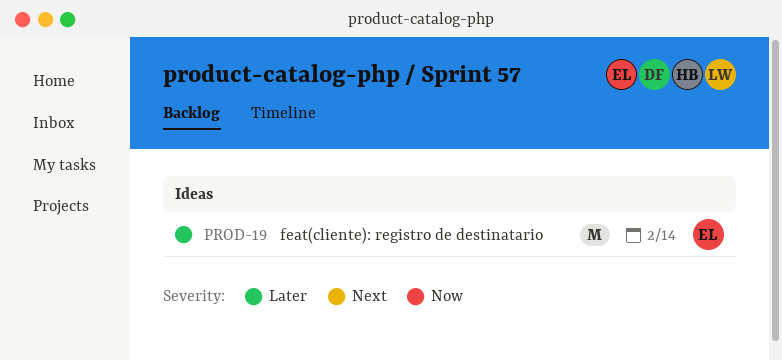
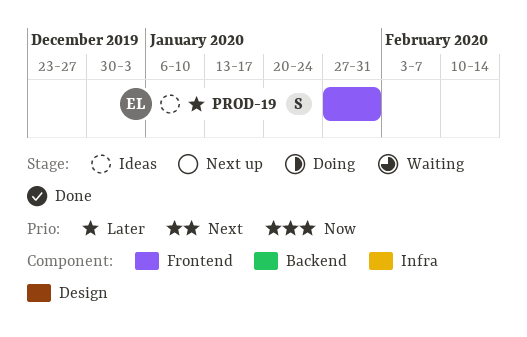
PROD-19, estimate: M -> S
PROD-19, due: Feb 14 -> Jan 31

